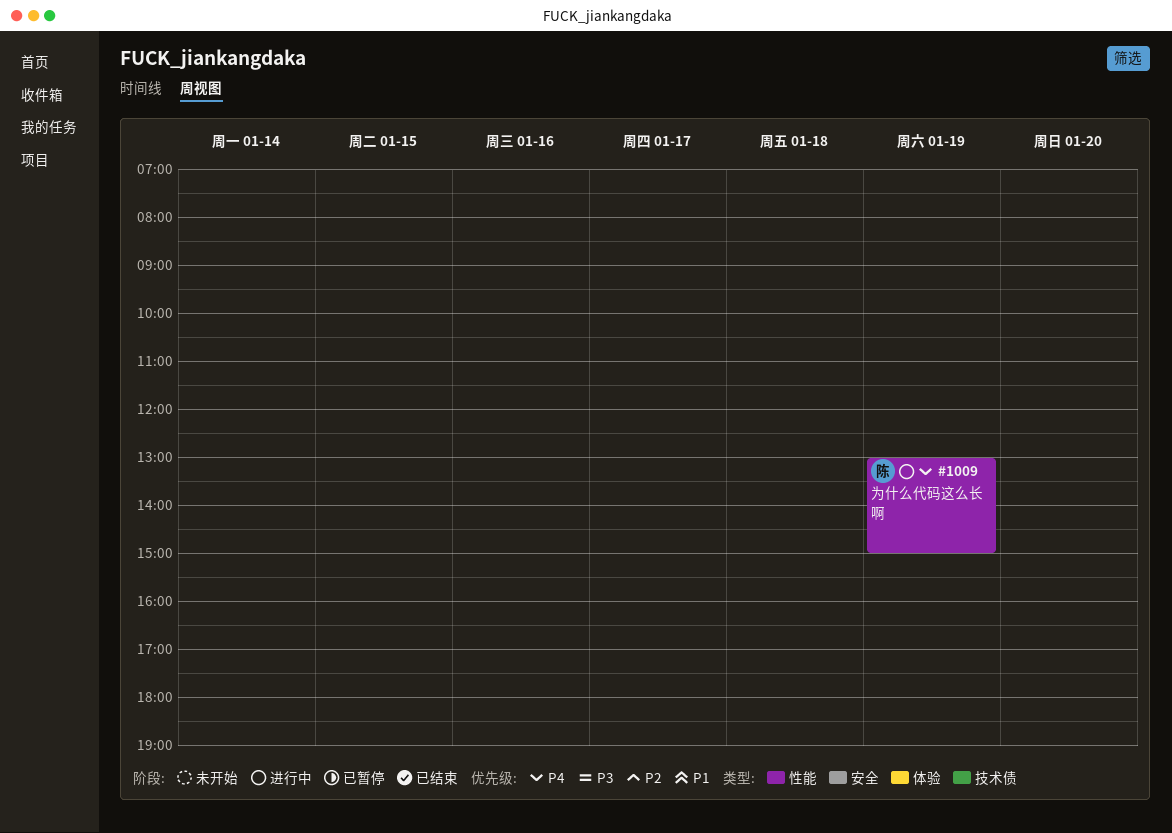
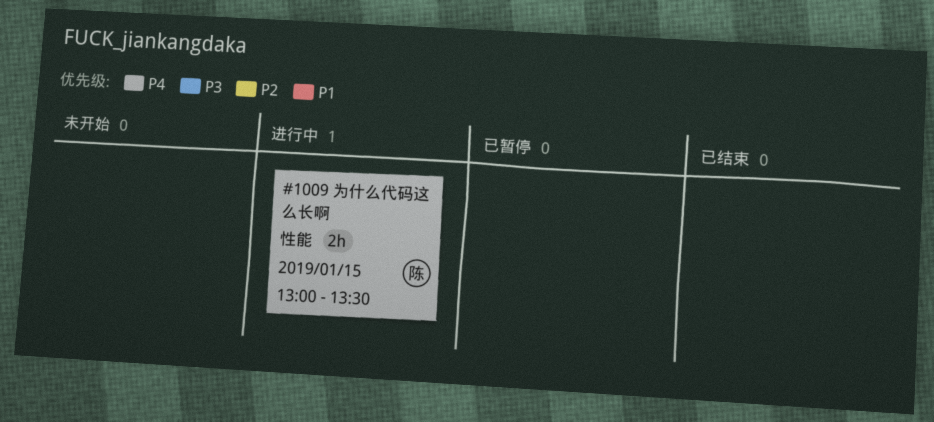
#1009, day: Jan 19 -> Jan 15
#1009, ends: 15:00 -> 13:30

